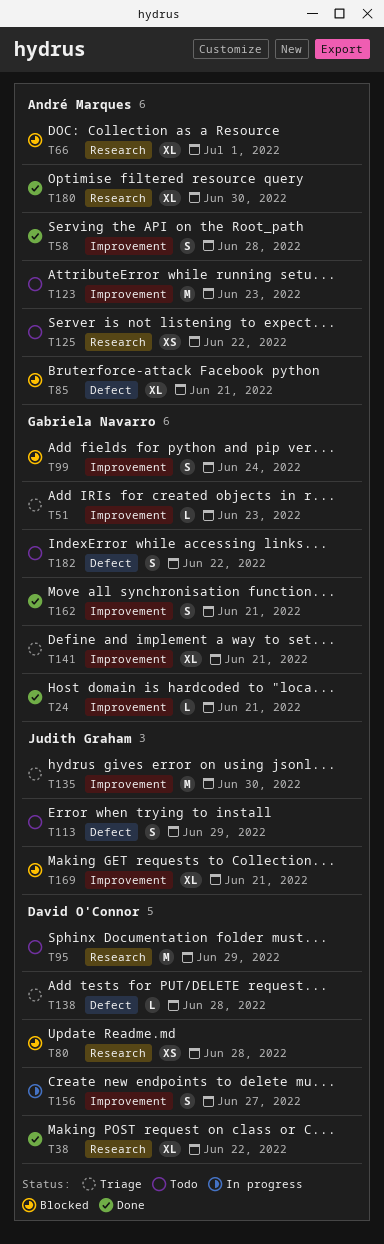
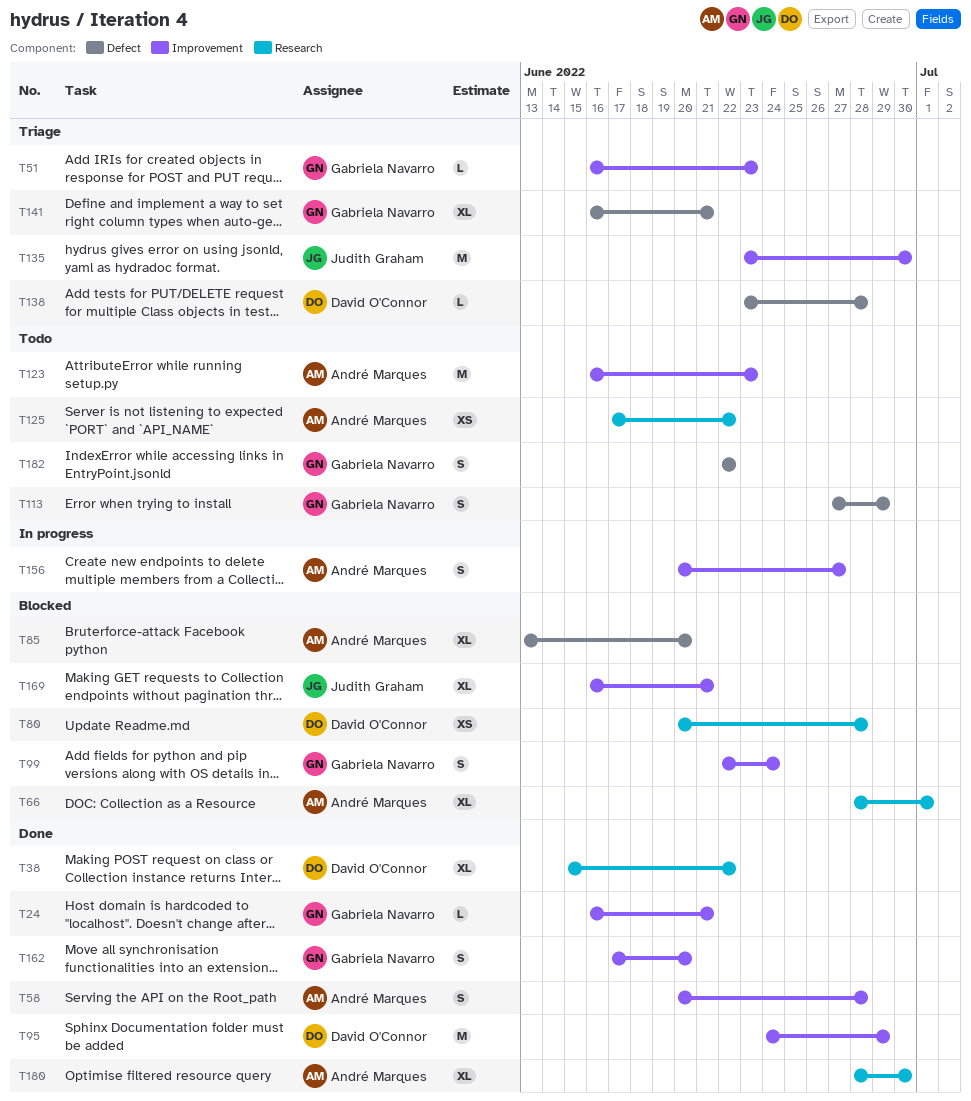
T85, due: Jun 21 -> Jun 20
T95, status: Todo -> Done
T95, label: Research -> Improvement
T113, owner: Judith Graham -> Gabriela Navarro
T141, label: Improvement -> Defect
T156, owner: David O'Connor -> André Marques
T162, due: Jun 21 -> Jun 20

